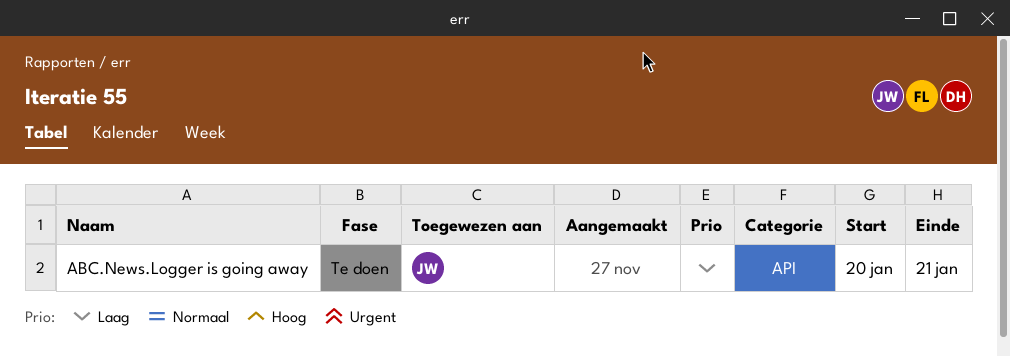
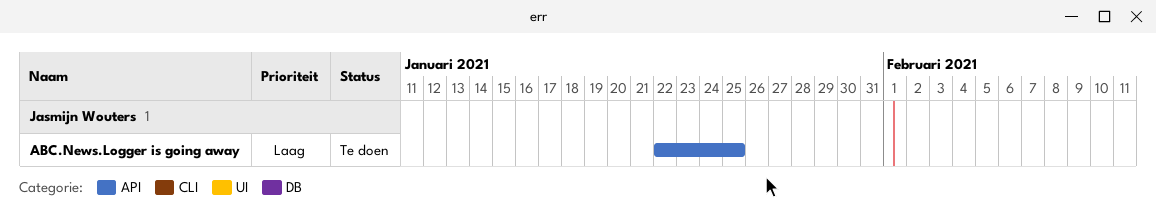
ABC.News.Logger is going away, start: Jan 20 -> Jan 22
ABC.News.Logger is going away, due: Jan 21 -> Jan 25

